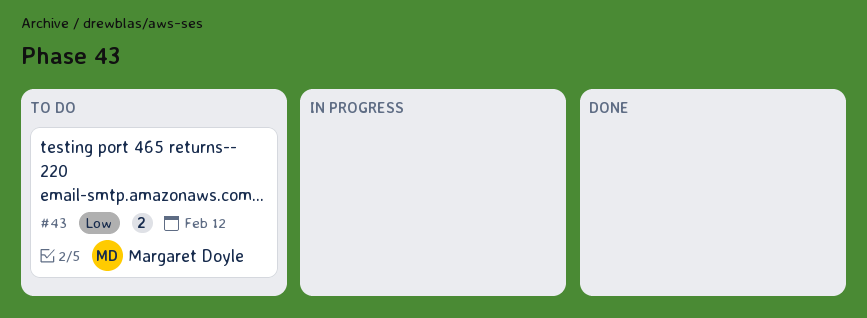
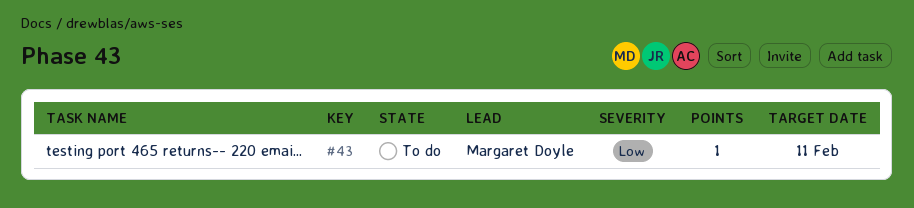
#43, estimate: 2 -> 1
#43, due: Feb 12 -> Feb 11

